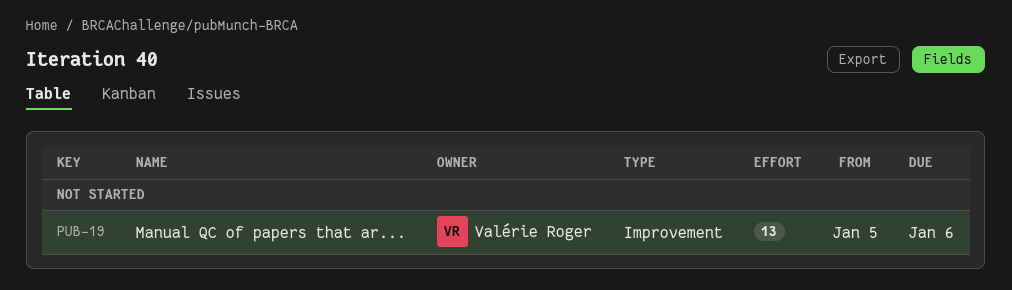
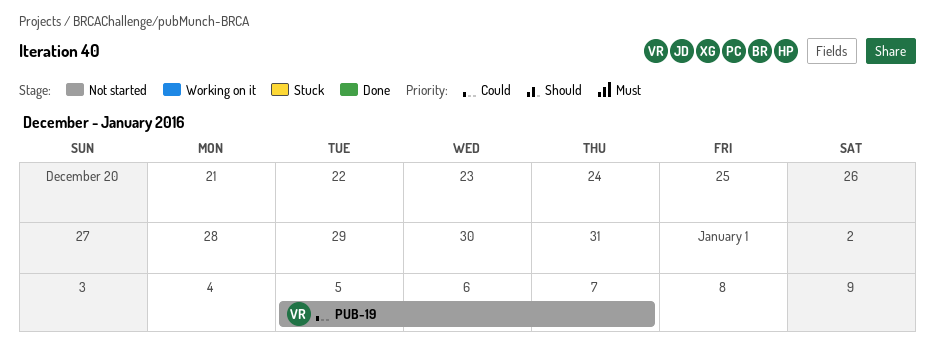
PUB-19, due: Jan 6 -> Jan 7

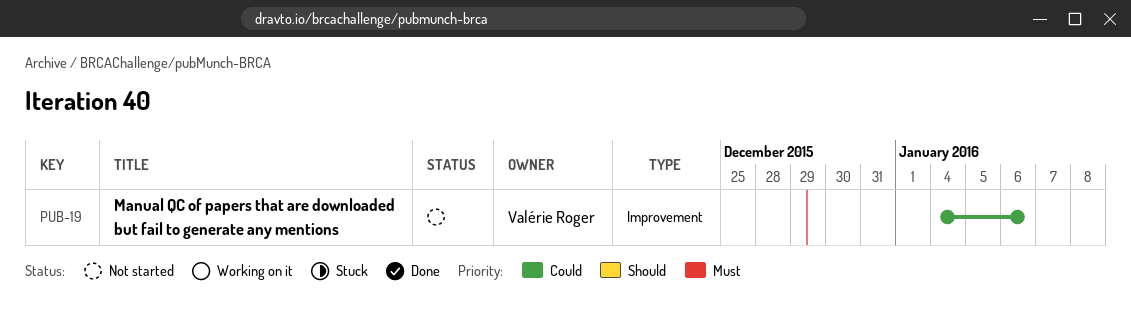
PUB-19, start: Jan 5 -> Jan 4
PUB-19, due: Jan 7 -> Jan 6

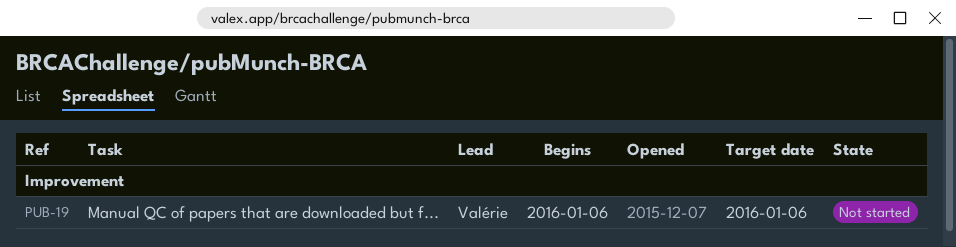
PUB-19, start: Jan 4 -> Jan 6

